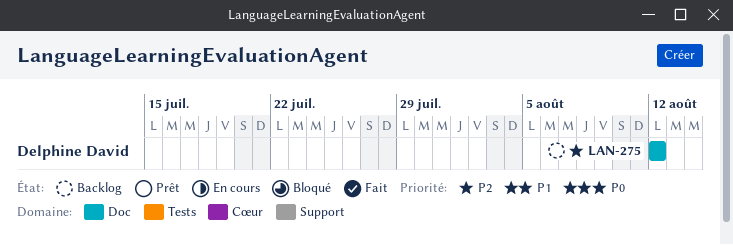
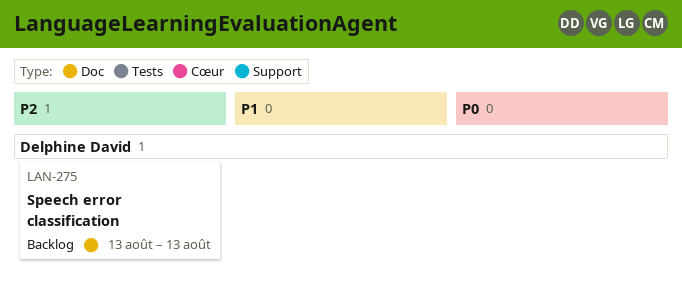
LAN-275, start: Aug 12 -> Aug 13
LAN-275, due: Aug 12 -> Aug 13

